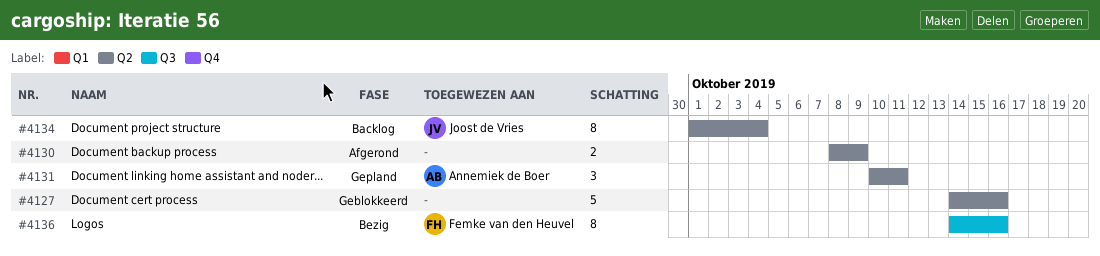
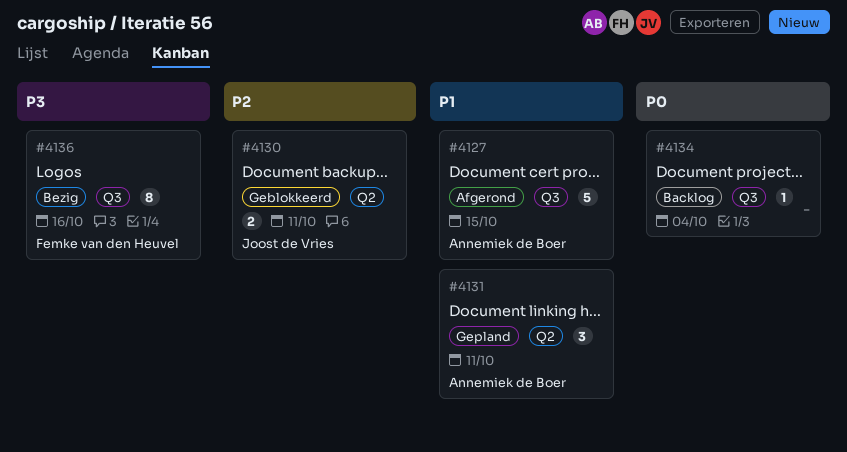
#4127, status: Geblokkeerd -> Afgerond
#4127, owner: none -> Annemiek de Boer
#4127, label: Q2 -> Q3
#4127, due: Oct 16 -> Oct 15
#4130, status: Afgerond -> Geblokkeerd
#4130, owner: none -> Joost de Vries
#4130, due: Oct 9 -> Oct 11
#4134, owner: Joost de Vries -> none
#4134, label: Q2 -> Q3
#4134, estimate: 8 -> 1

